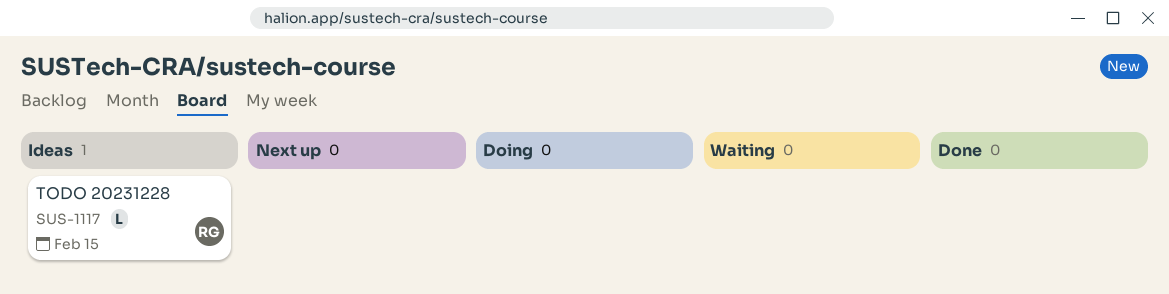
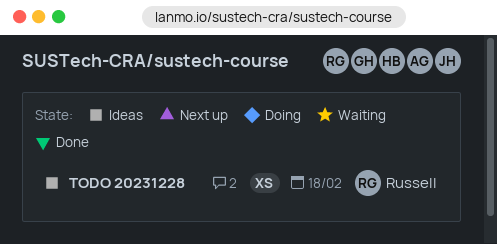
TODO 20231228, estimate: L -> XS
TODO 20231228, due: Feb 15 -> Feb 18

